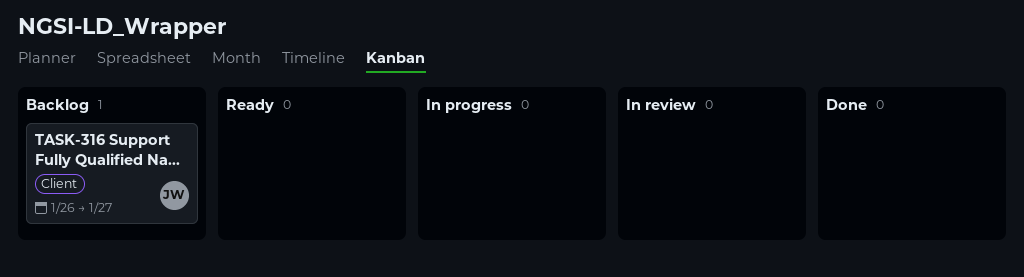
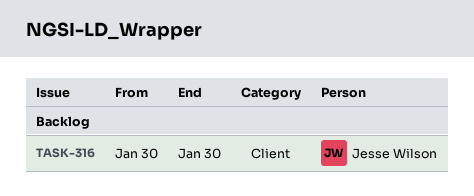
TASK-316, start: Jan 26 -> Jan 30
TASK-316, due: Jan 27 -> Jan 30

